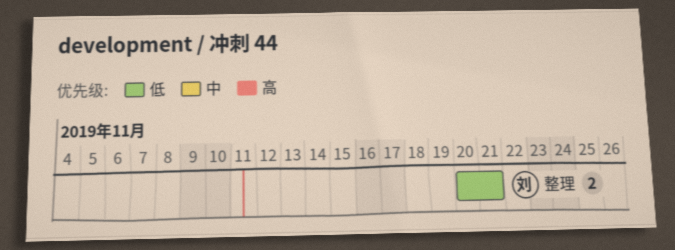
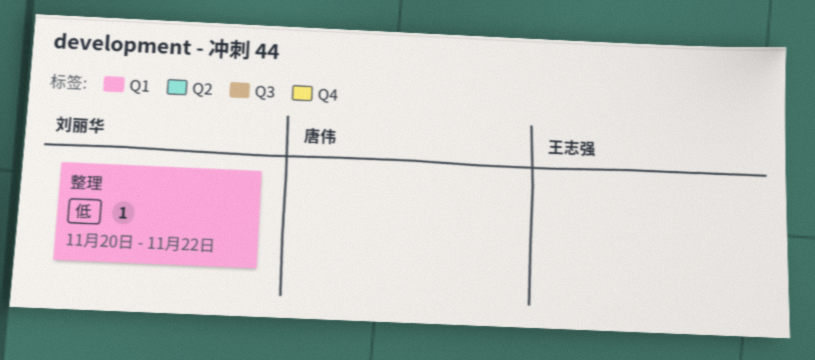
整理, estimate: 2 -> 1
整理, due: Nov 21 -> Nov 22

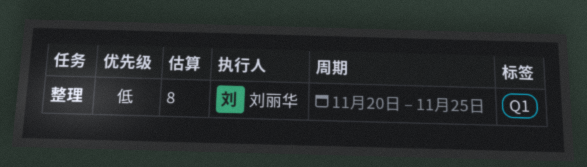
整理, estimate: 1 -> 8
整理, due: Nov 22 -> Nov 25

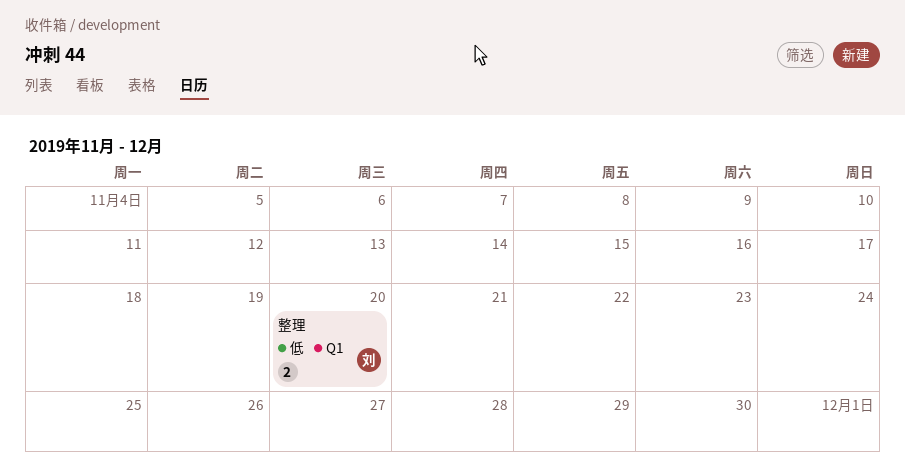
整理, estimate: 8 -> 2
整理, due: Nov 25 -> Nov 20

